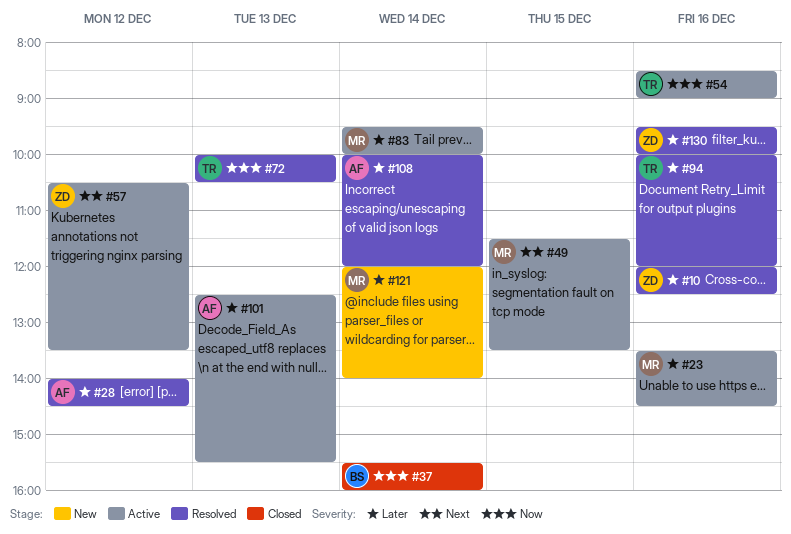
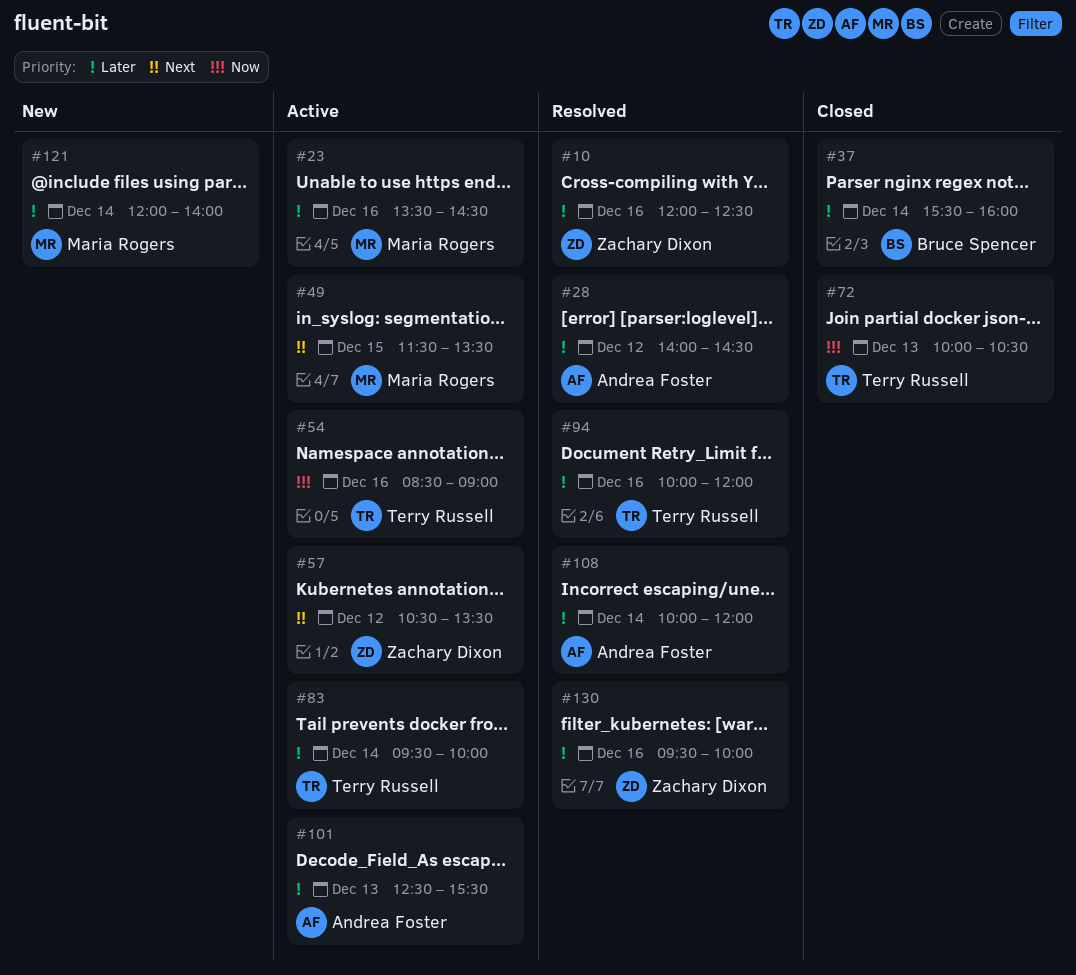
#37, priority: Now -> Later
#72, status: Resolved -> Closed
#83, owner: Maria Rogers -> Terry Russell

